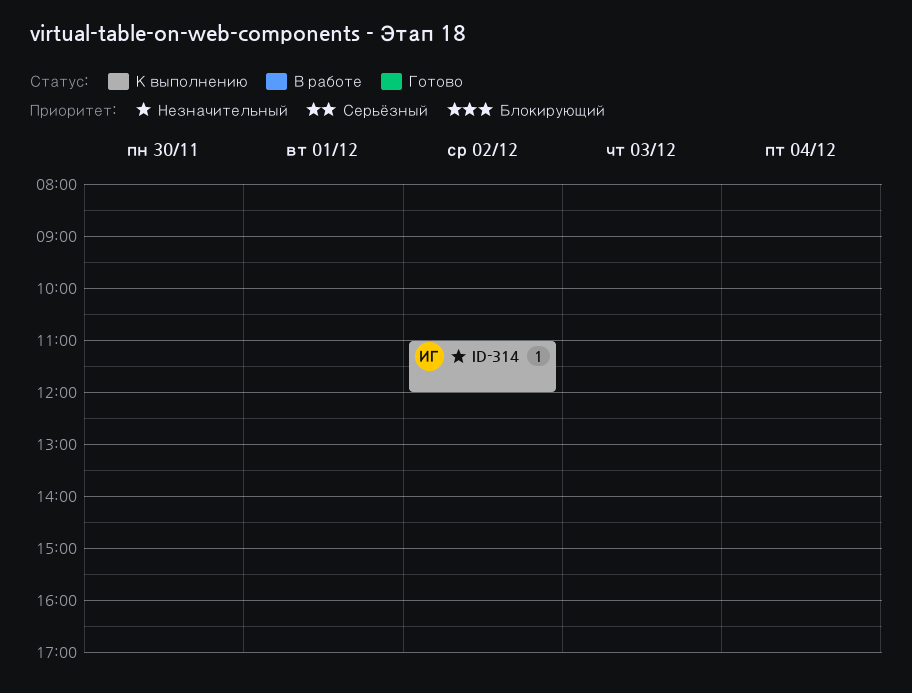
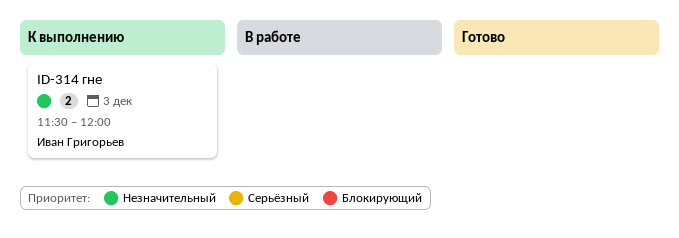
ID-314, estimate: 1 -> 2
ID-314, day: Dec 2 -> Dec 3
ID-314, begins: 11:00 -> 11:30

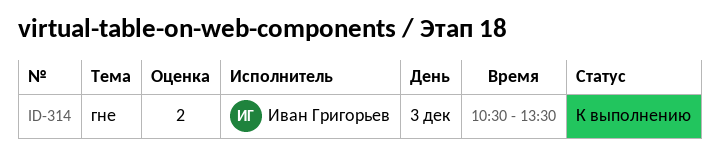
ID-314, begins: 11:30 -> 10:30
ID-314, ends: 12:00 -> 13:30

